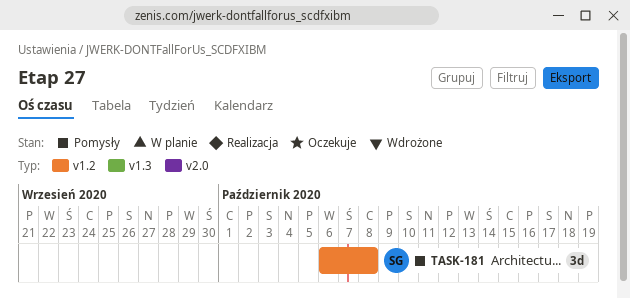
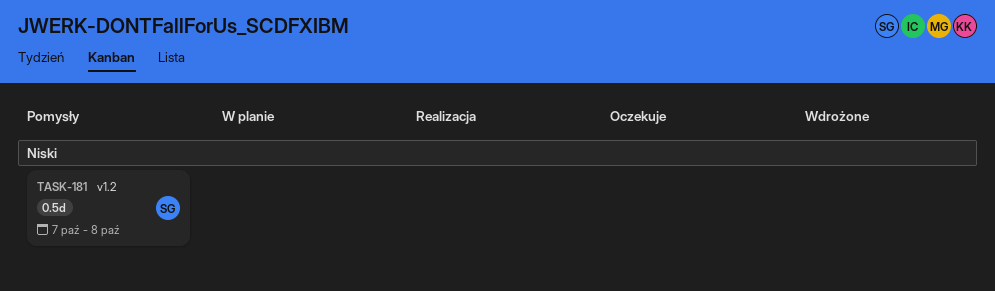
TASK-181, estimate: 3d -> 0.5d
TASK-181, start: Oct 6 -> Oct 7

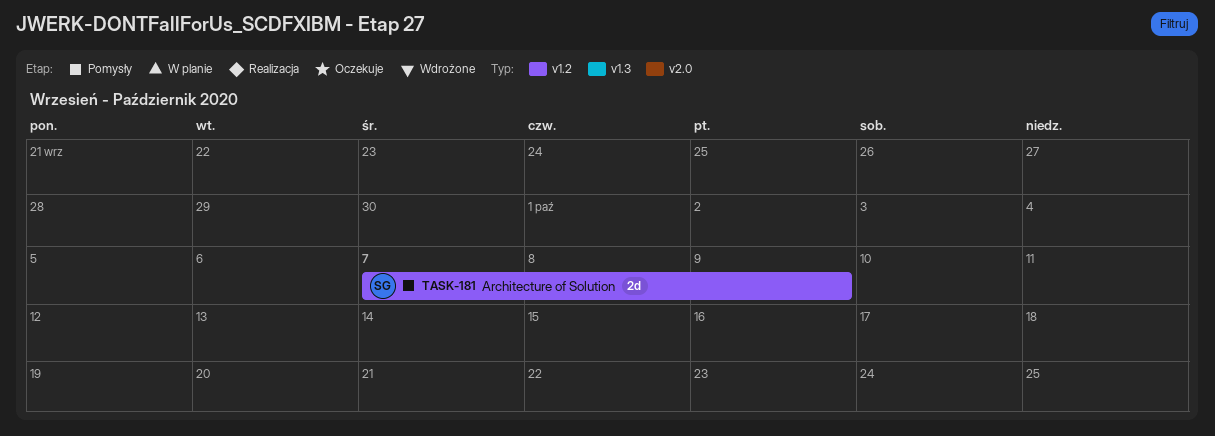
TASK-181, estimate: 0.5d -> 2d
TASK-181, due: Oct 8 -> Oct 9

